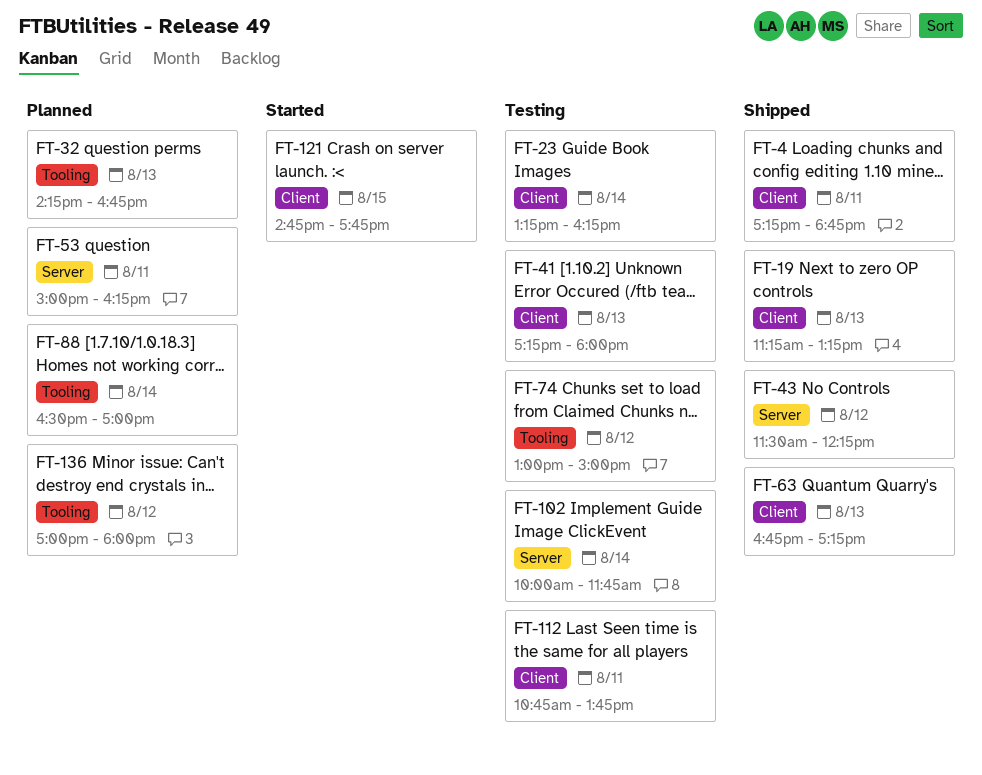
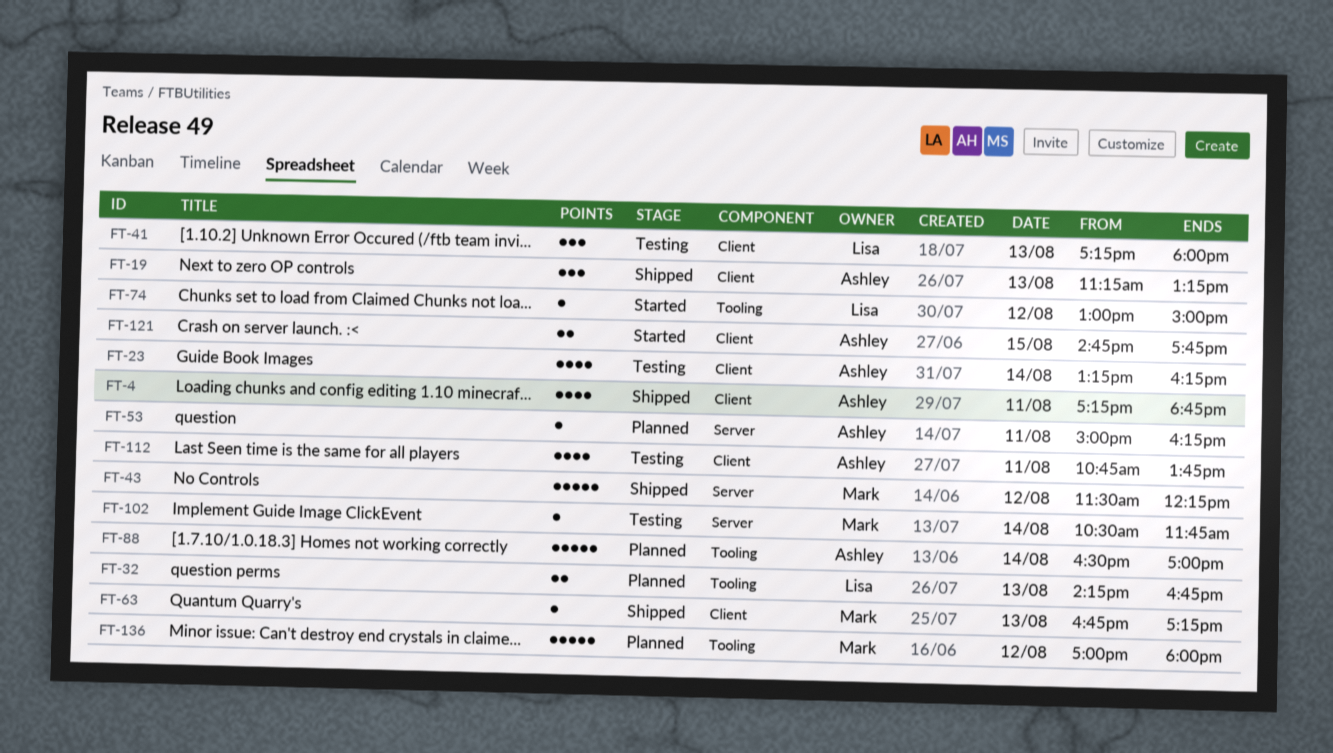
FT-74, status: Testing -> Started
FT-102, begins: 10:00 -> 10:30

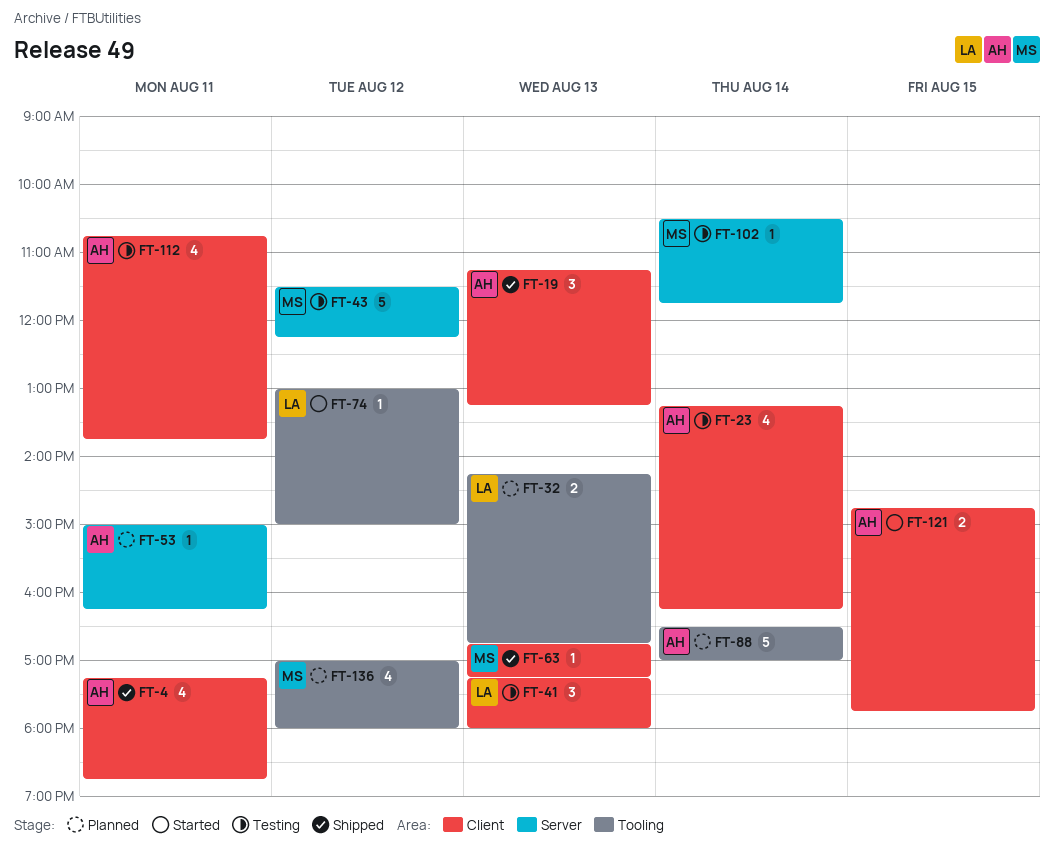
FT-43, status: Shipped -> Testing
FT-136, estimate: 5 -> 4

